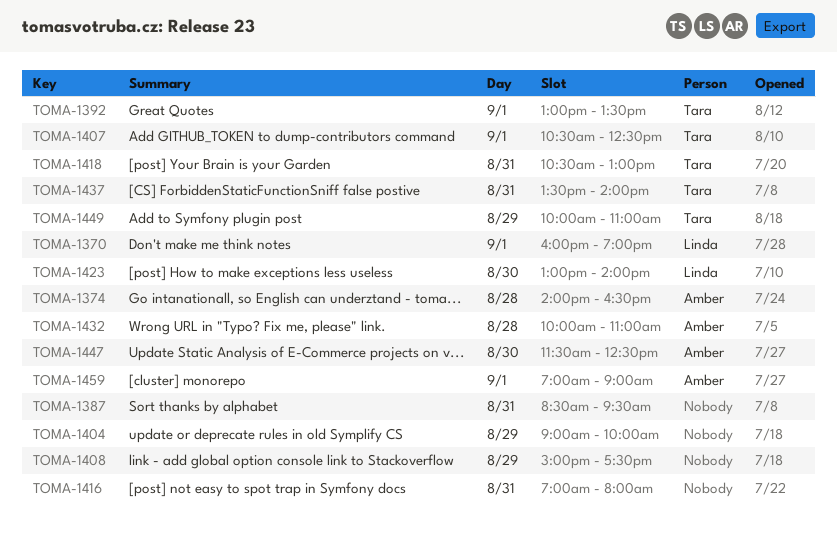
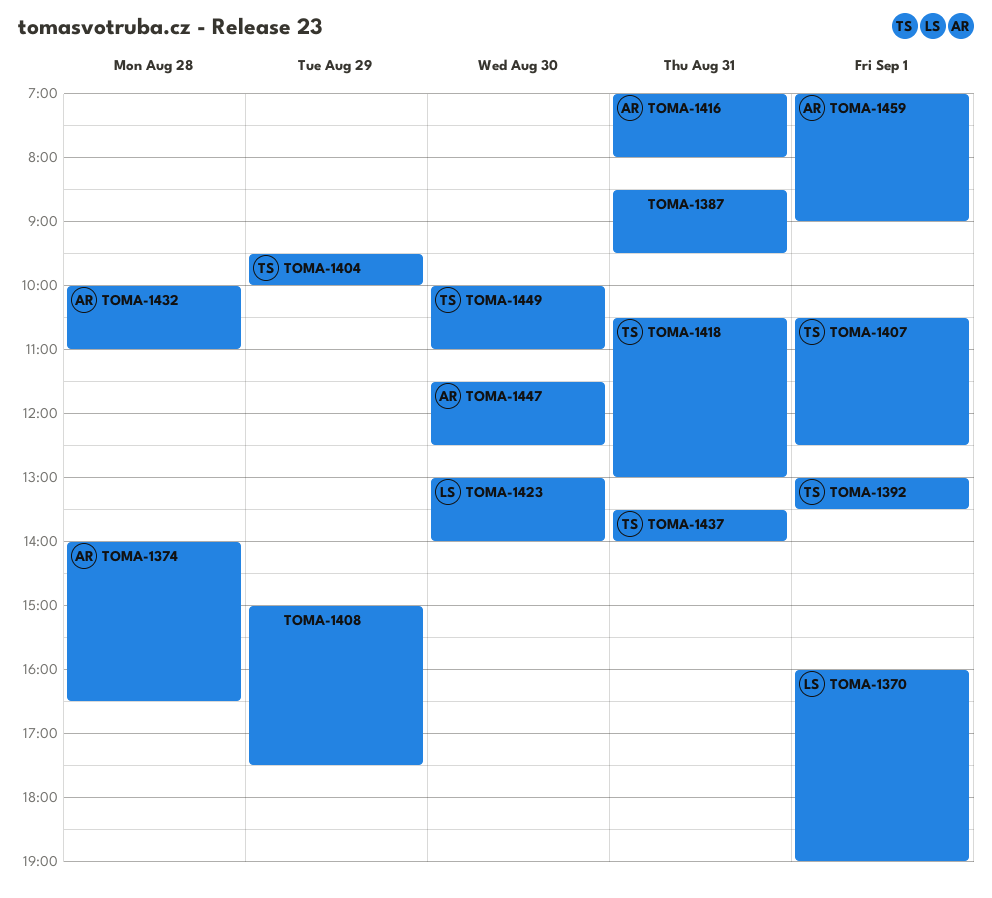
TOMA-1404, owner: none -> Tara
TOMA-1404, begins: 09:00 -> 09:30
TOMA-1416, owner: none -> Amber
TOMA-1449, day: Aug 29 -> Aug 30

